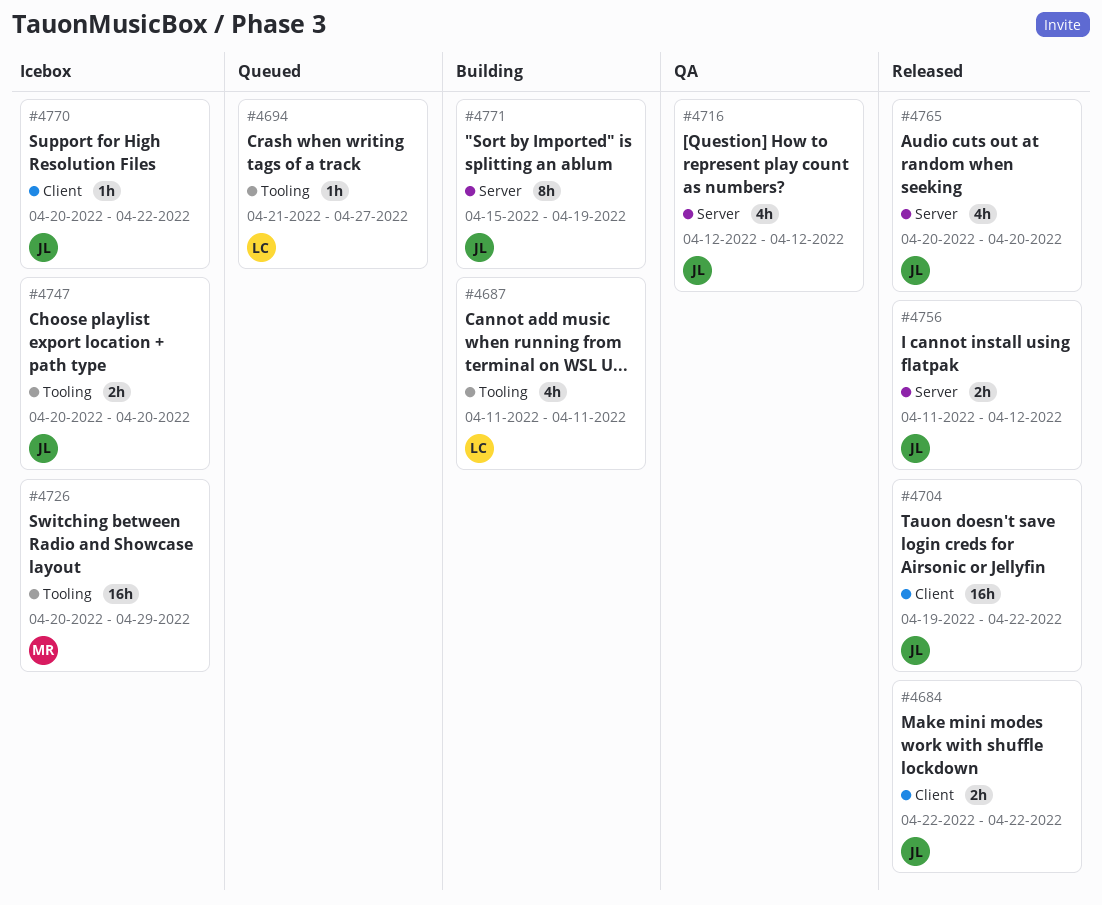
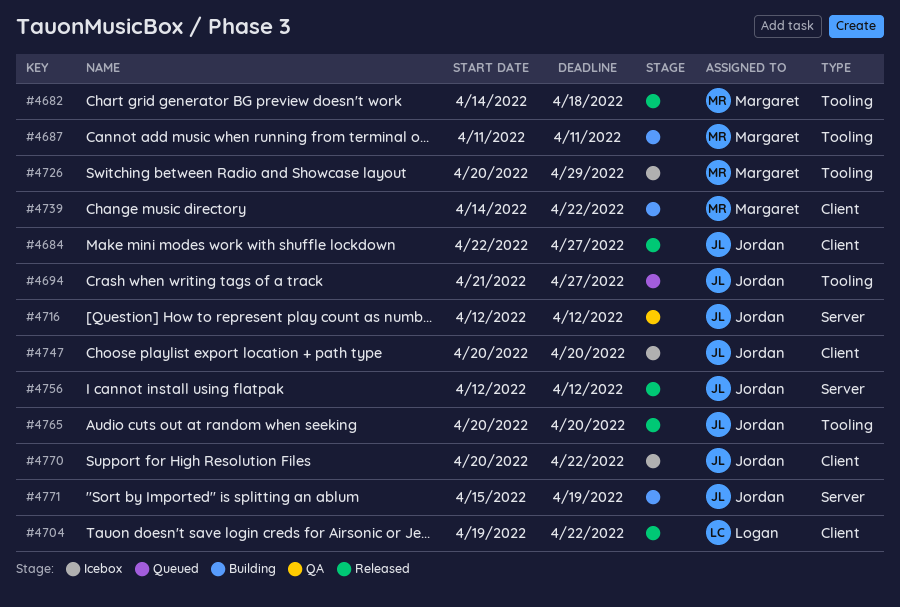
#4682: none -> present
#4684, due: Apr 22 -> Apr 27
#4687, owner: Logan -> Margaret
#4694, owner: Logan -> Jordan
#4704, owner: Jordan -> Logan
#4739: none -> present
#4747, label: Tooling -> Client
#4756, start: Apr 11 -> Apr 12
#4765, label: Server -> Tooling

